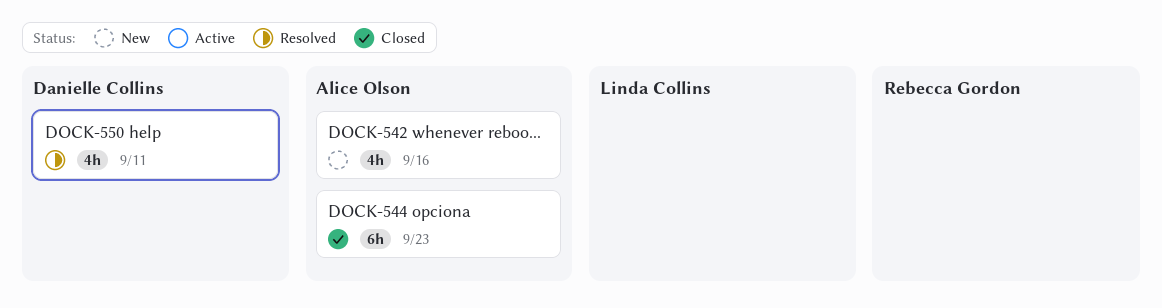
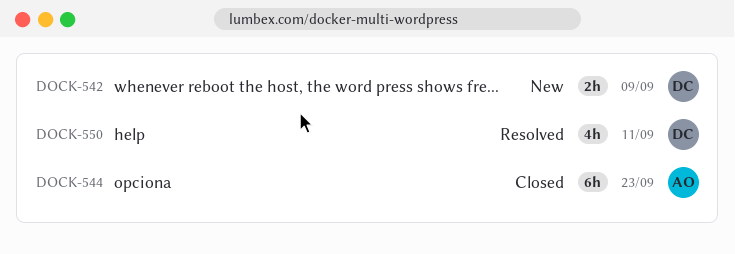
DOCK-542, owner: Alice Olson -> Danielle Collins
DOCK-542, estimate: 4h -> 2h
DOCK-542, due: Sep 16 -> Sep 9

